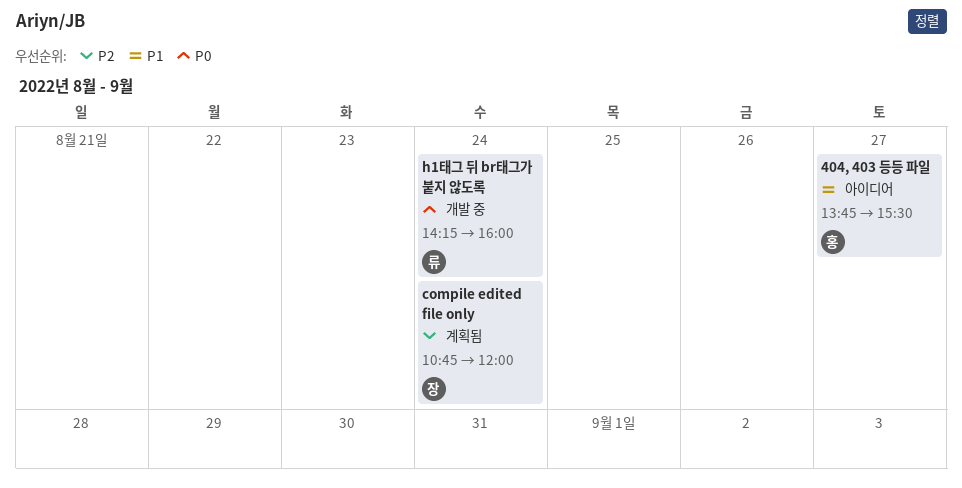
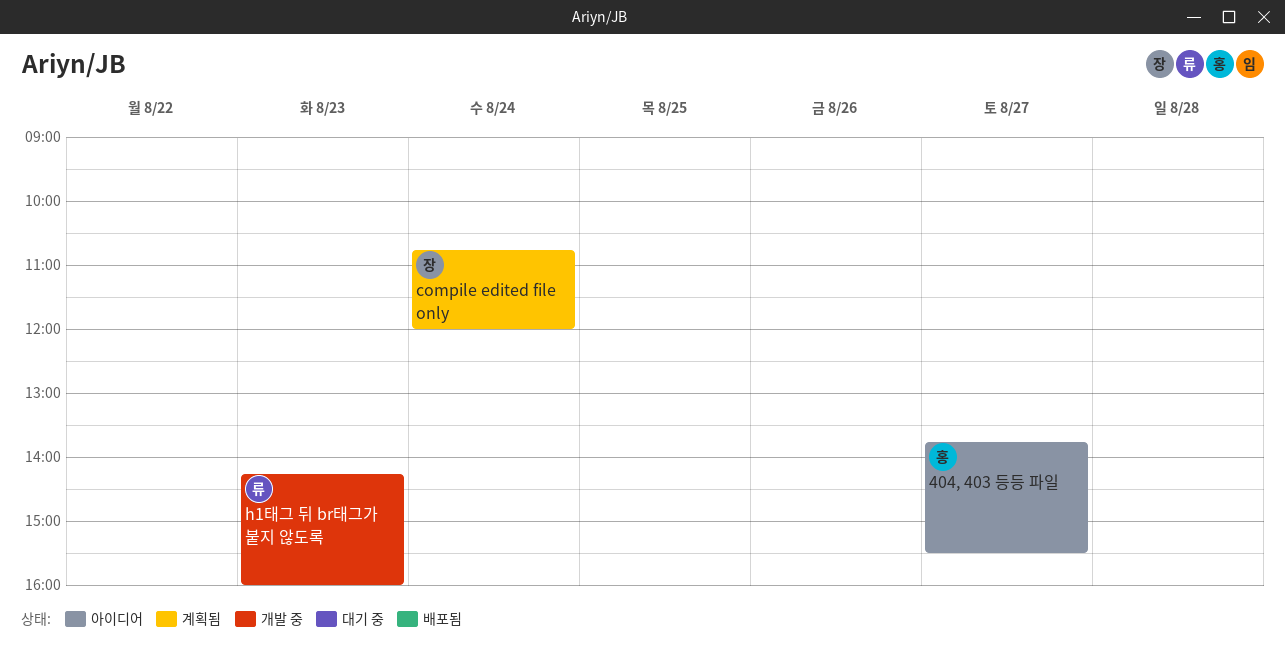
h1태그 뒤 br태그가 붙지 않도록, day: Aug 24 -> Aug 23

